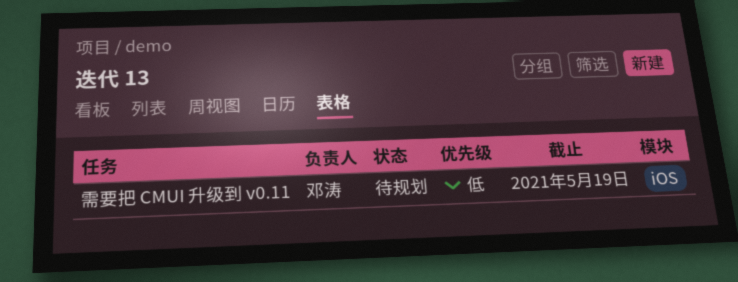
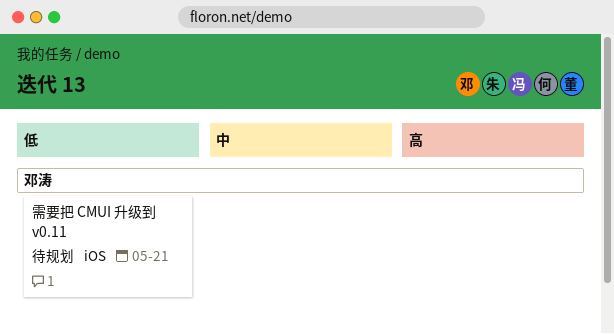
需要把 CMUI 升级到 v0.11, due: May 19 -> May 21

